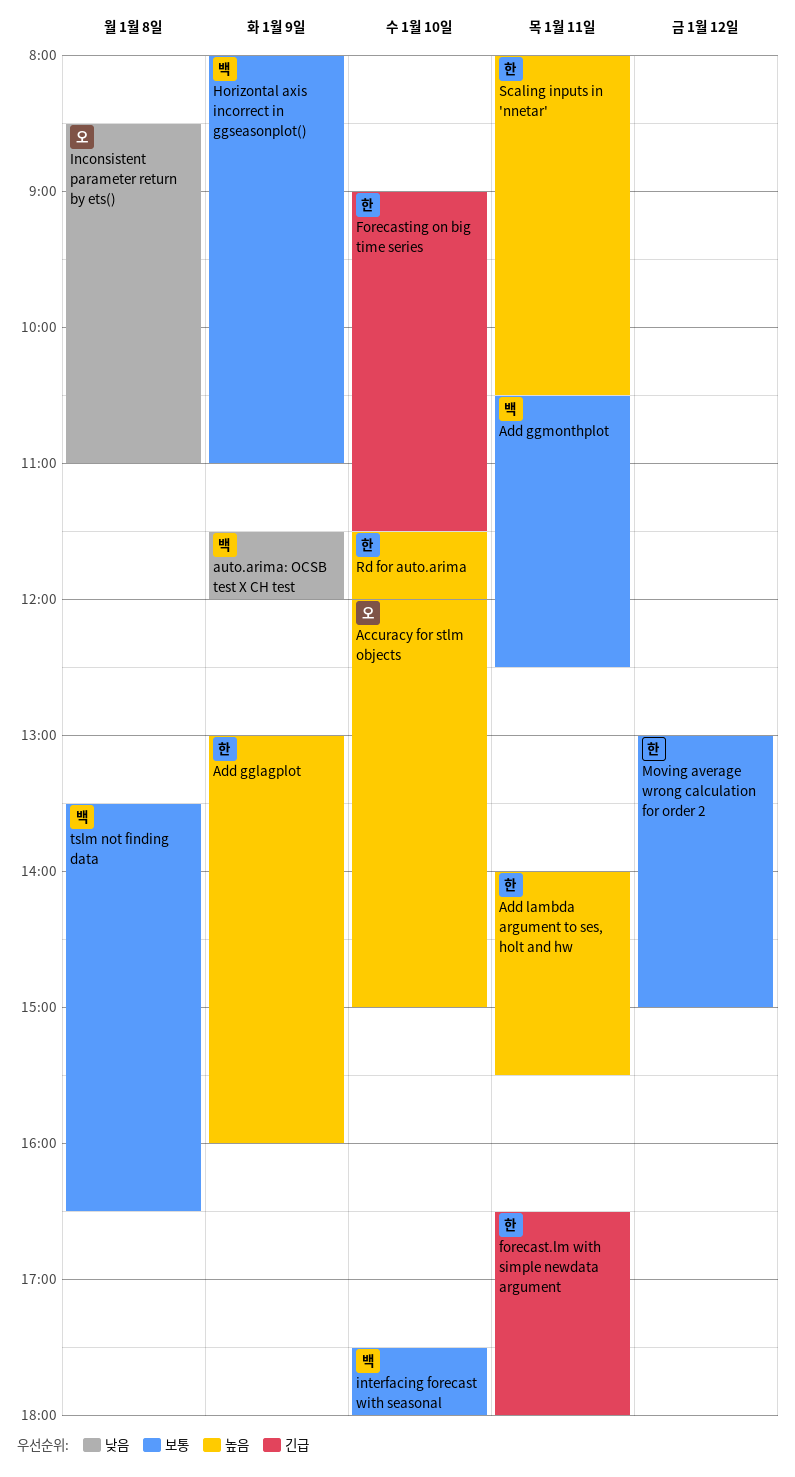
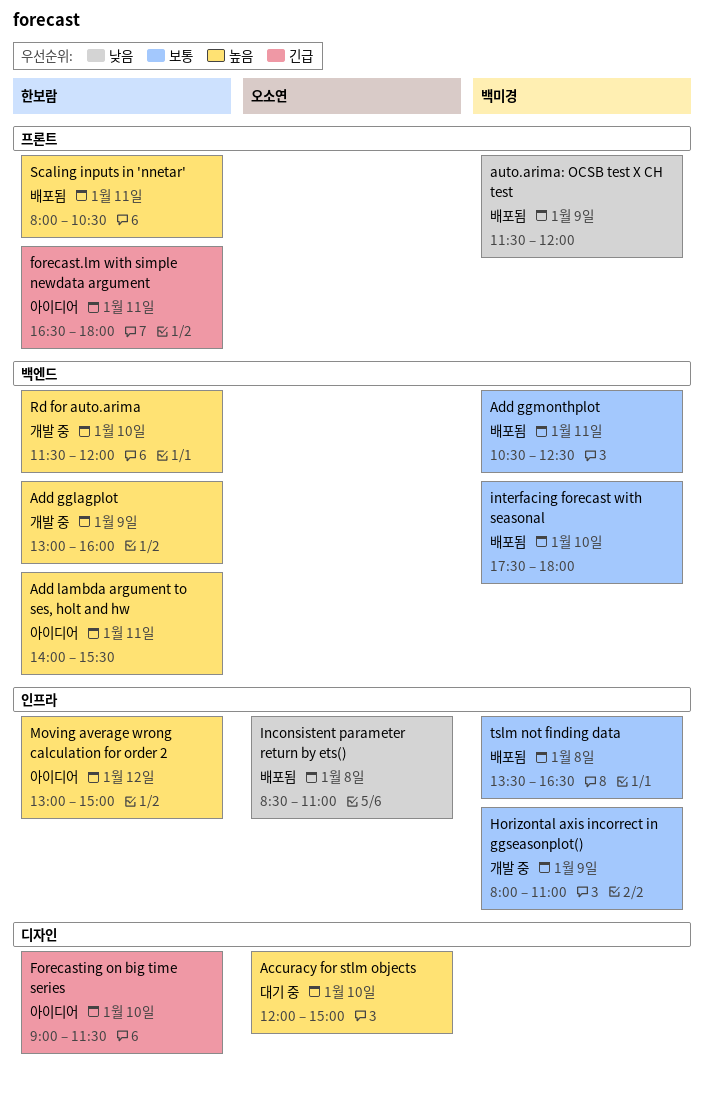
Moving average wrong calculation for order 2, priority: 보통 -> 높음

